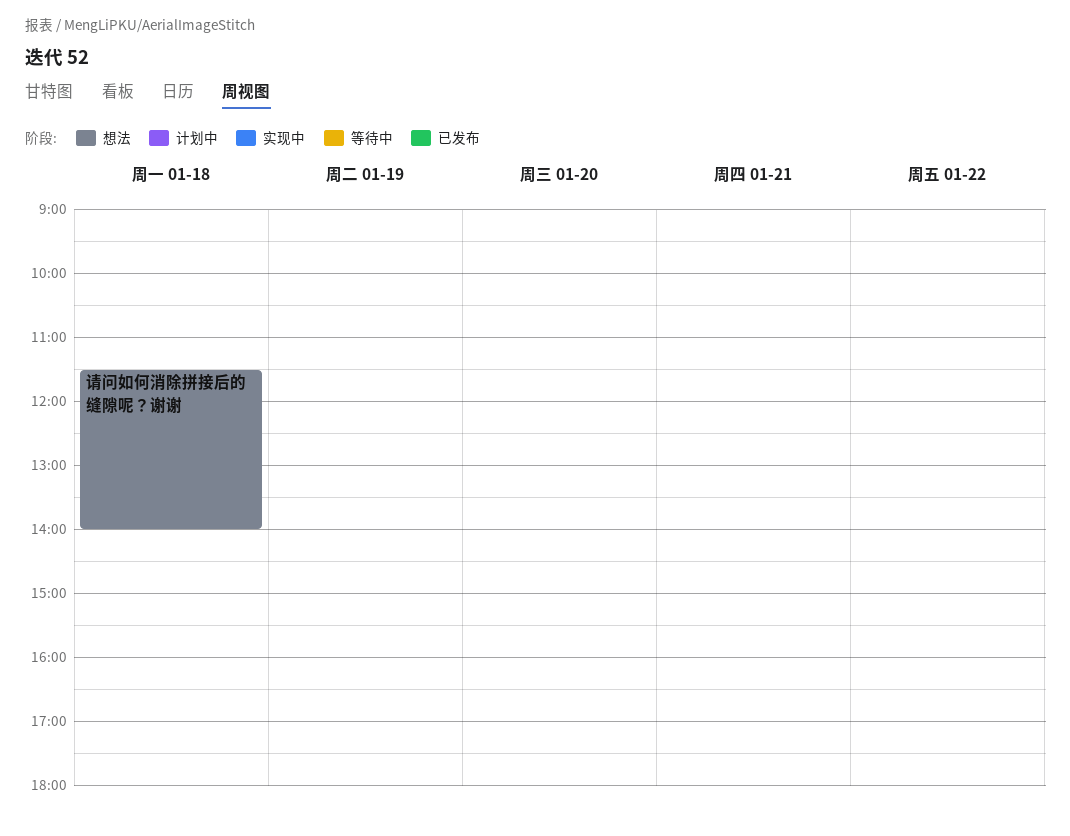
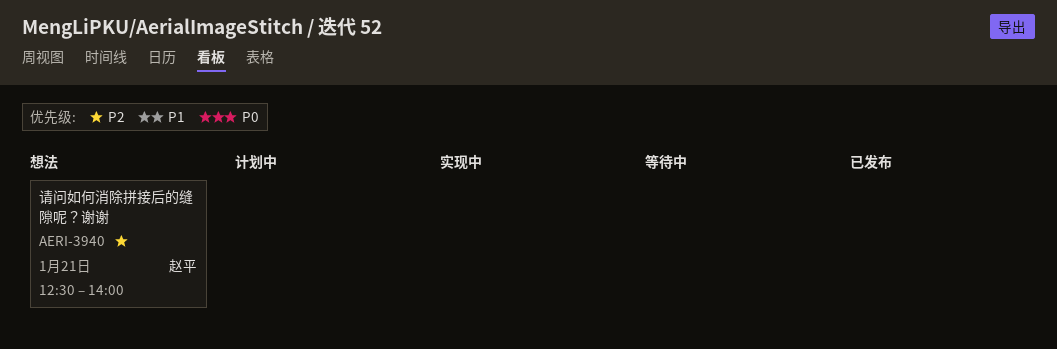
请问如何消除拼接后的缝隙呢？谢谢, day: Jan 18 -> Jan 21
请问如何消除拼接后的缝隙呢？谢谢, begins: 11:30 -> 12:30

